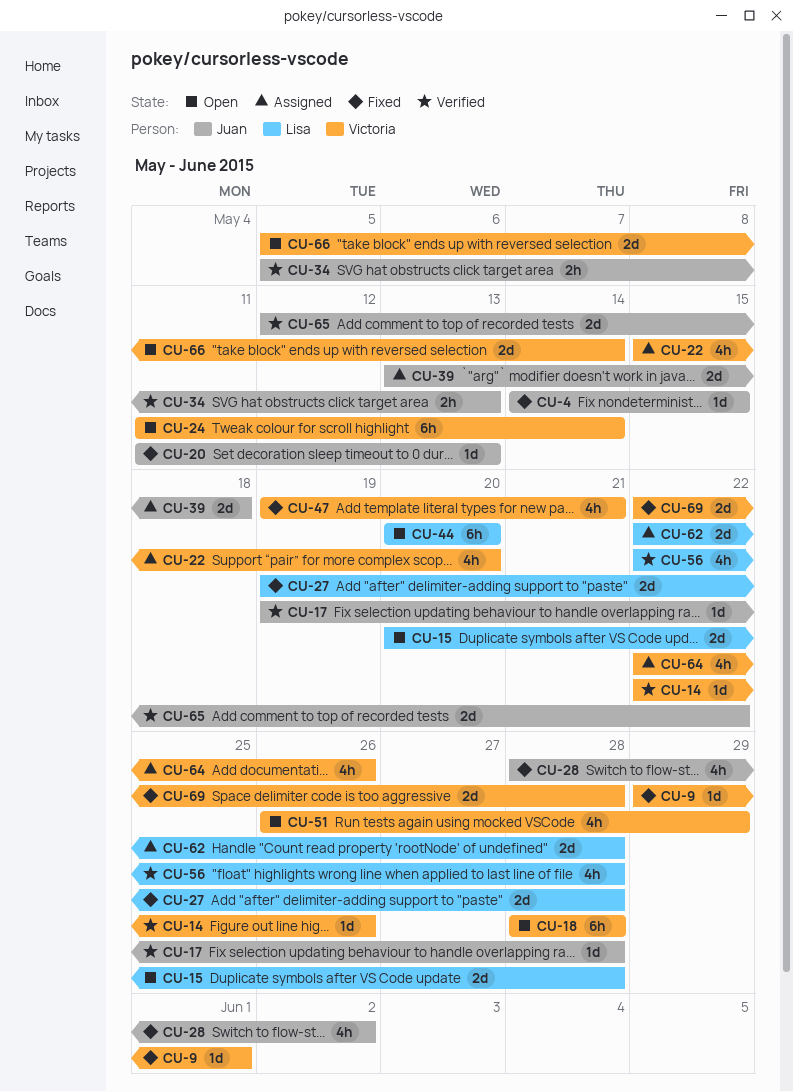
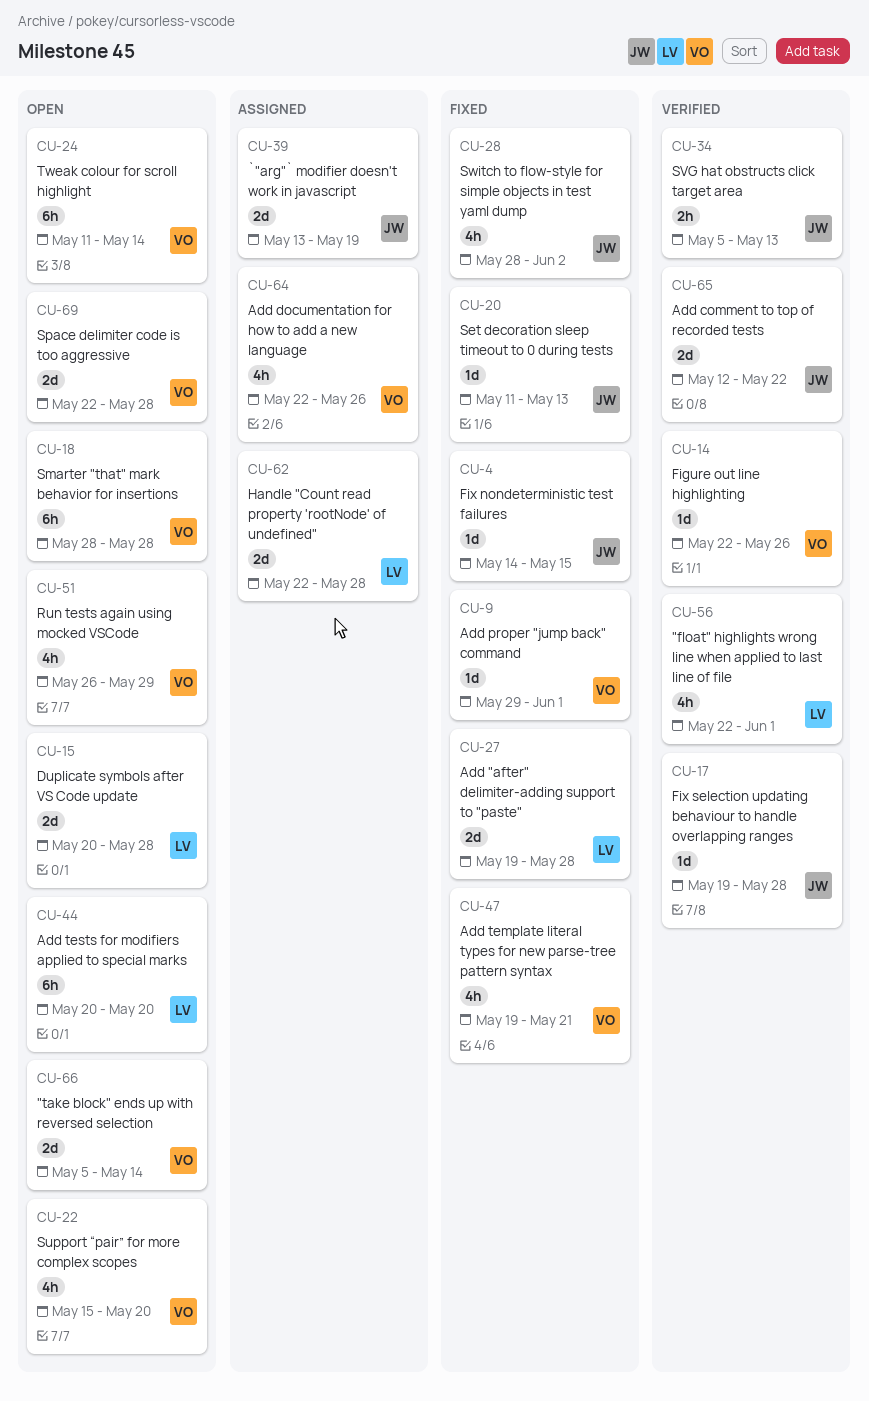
CU-22, status: Assigned -> Open
CU-39, due: May 18 -> May 19
CU-56, due: May 28 -> Jun 1
CU-69, status: Fixed -> Open

